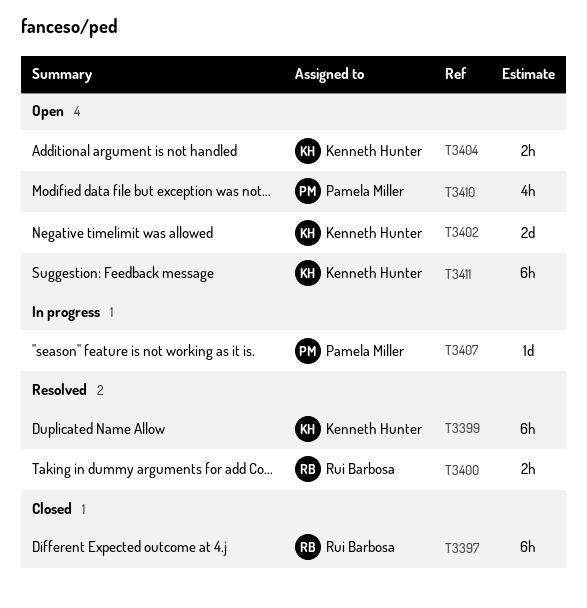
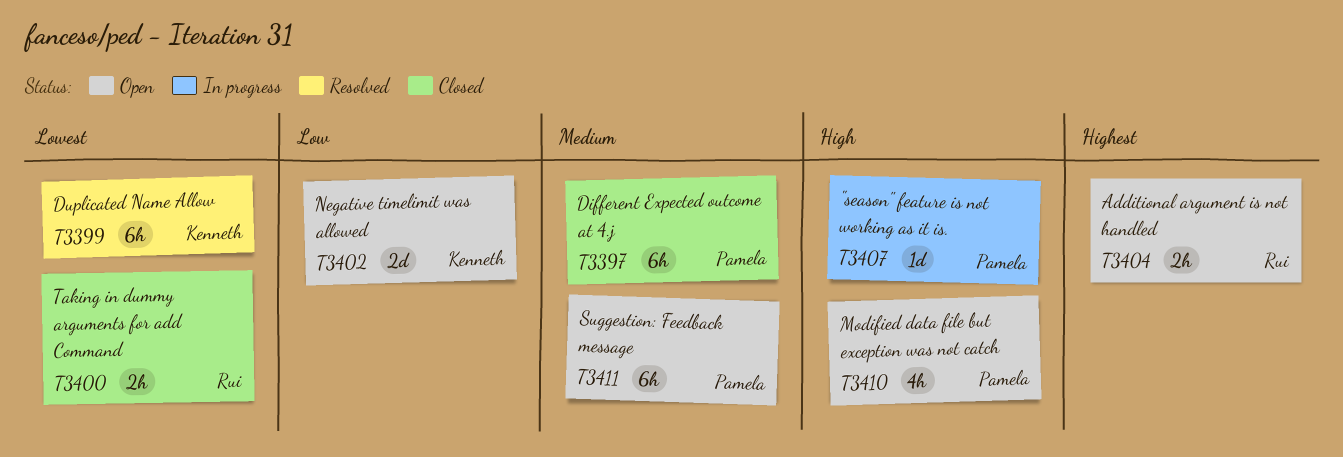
T3397, owner: Rui Barbosa -> Pamela Miller
T3400, status: Resolved -> Closed
T3404, owner: Kenneth Hunter -> Rui Barbosa
T3411, owner: Kenneth Hunter -> Pamela Miller

